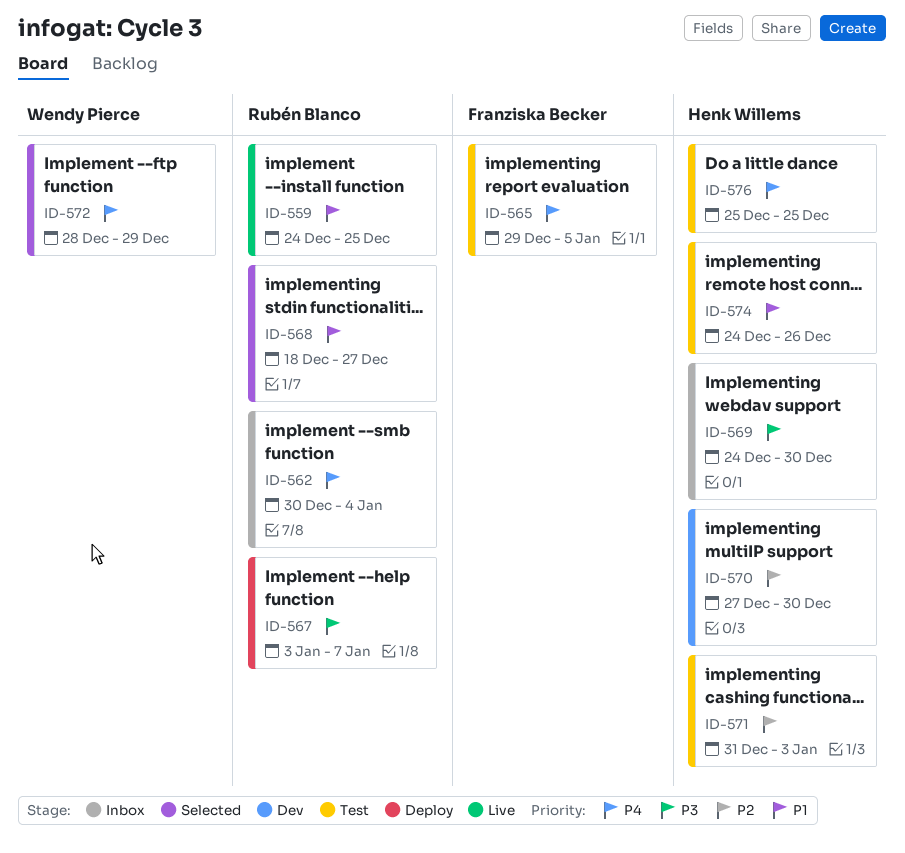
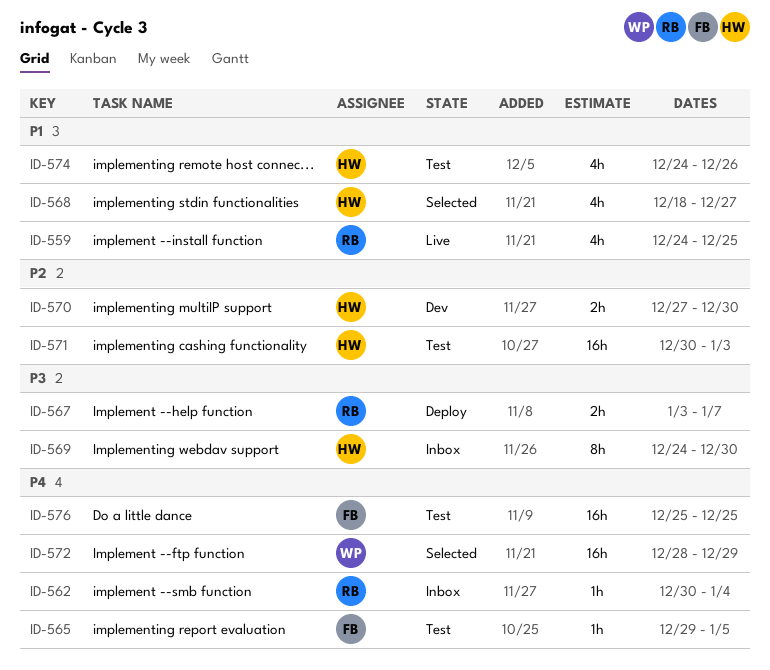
ID-568, owner: Rubén Blanco -> Henk Willems
ID-571, start: Dec 31 -> Dec 30
ID-576, owner: Henk Willems -> Franziska Becker

